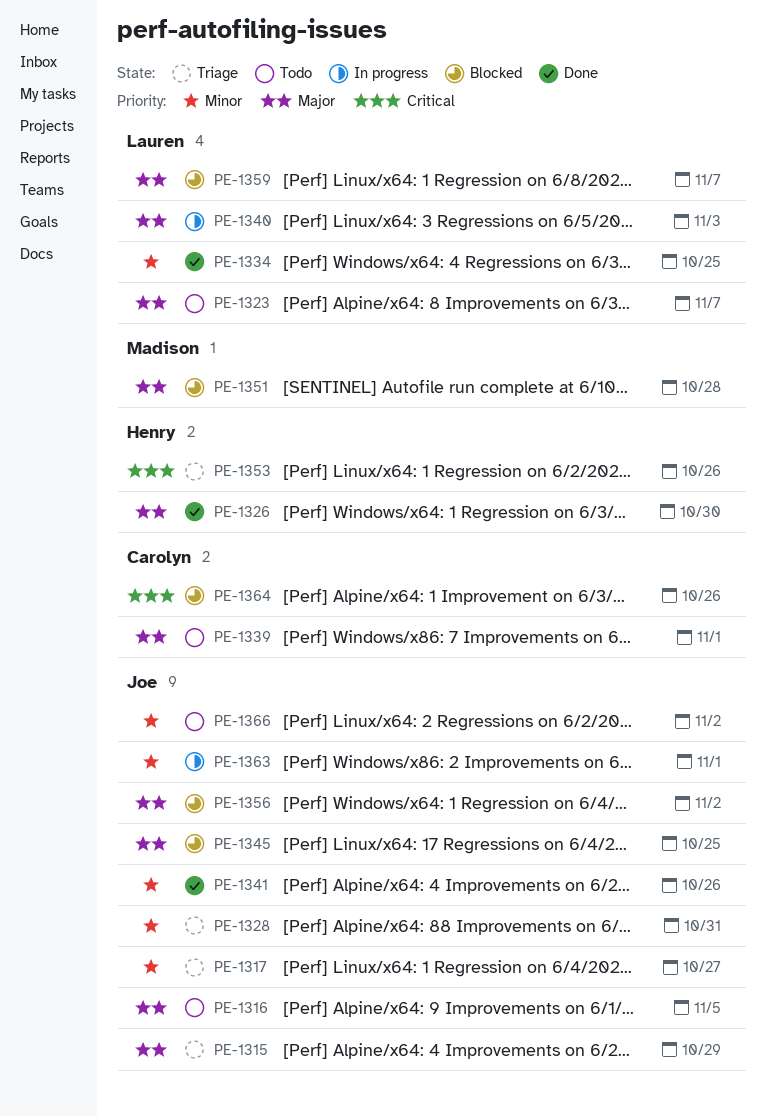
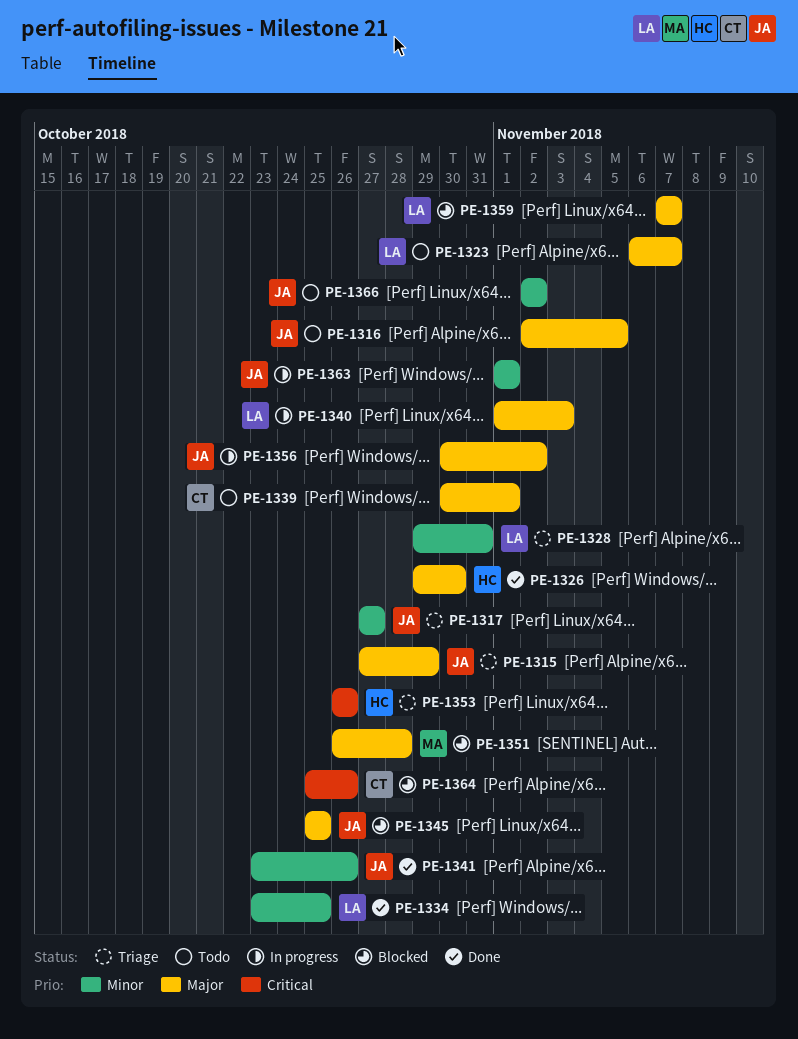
PE-1328, owner: Joe -> Lauren
PE-1356, status: Blocked -> In progress

